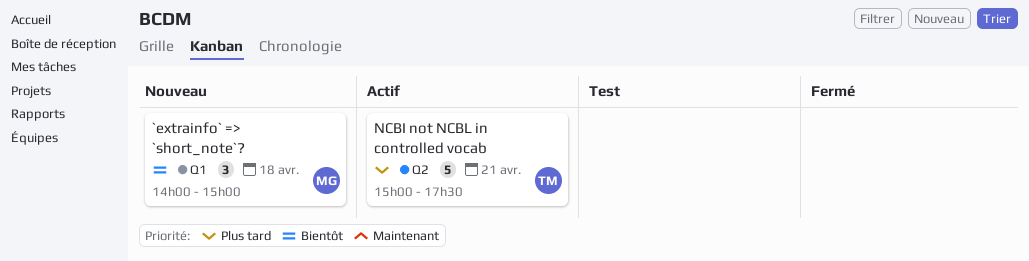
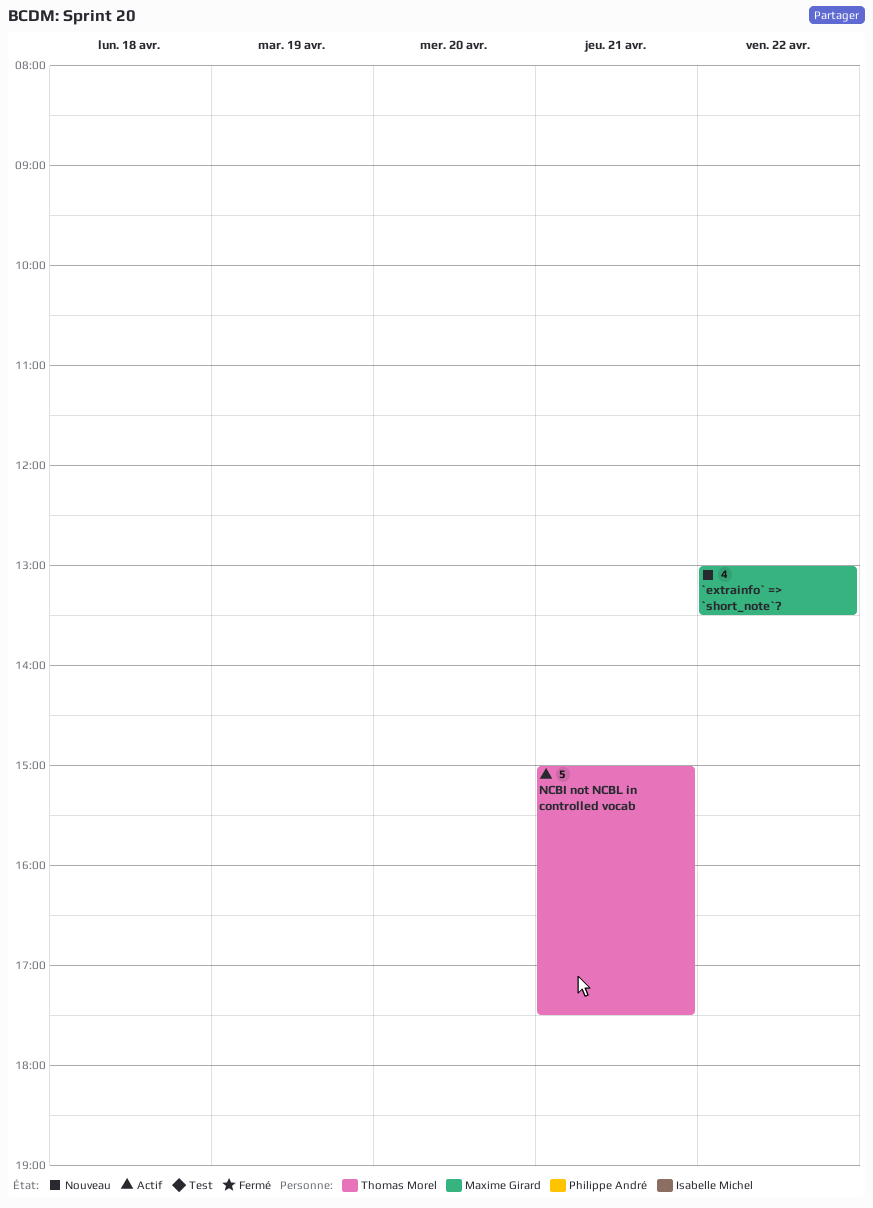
`extrainfo` => `short_note`?, estimate: 3 -> 4
`extrainfo` => `short_note`?, day: Apr 18 -> Apr 22
`extrainfo` => `short_note`?, begins: 14:00 -> 13:00
`extrainfo` => `short_note`?, ends: 15:00 -> 13:30

